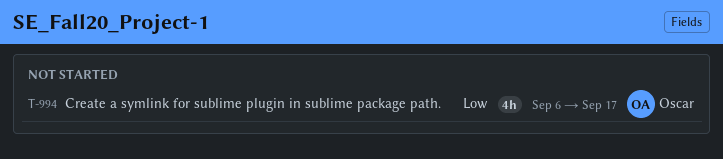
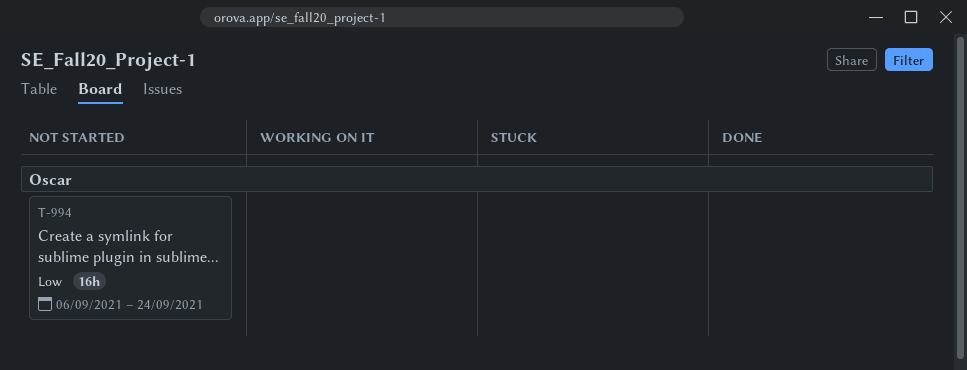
T-994, estimate: 4h -> 16h
T-994, due: Sep 17 -> Sep 24

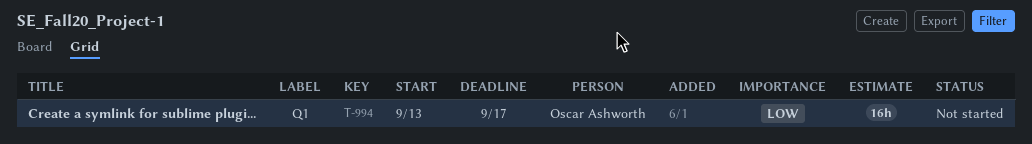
T-994, start: Sep 6 -> Sep 13
T-994, due: Sep 24 -> Sep 17

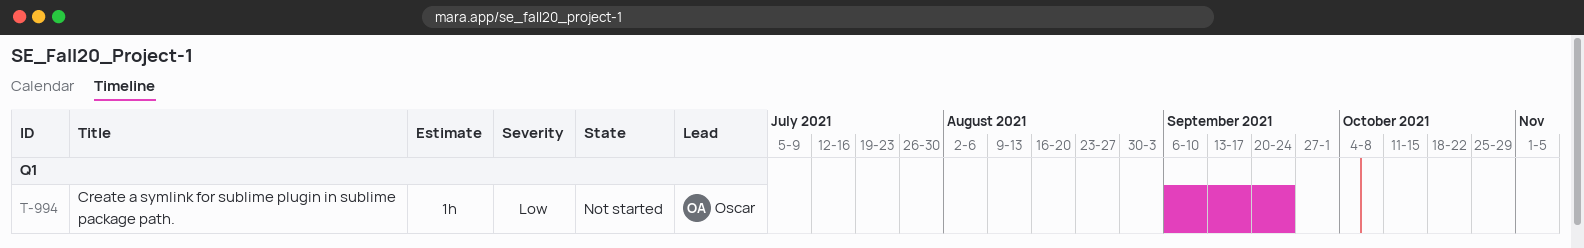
T-994, estimate: 16h -> 1h
T-994, start: Sep 13 -> Sep 6
T-994, due: Sep 17 -> Sep 24

